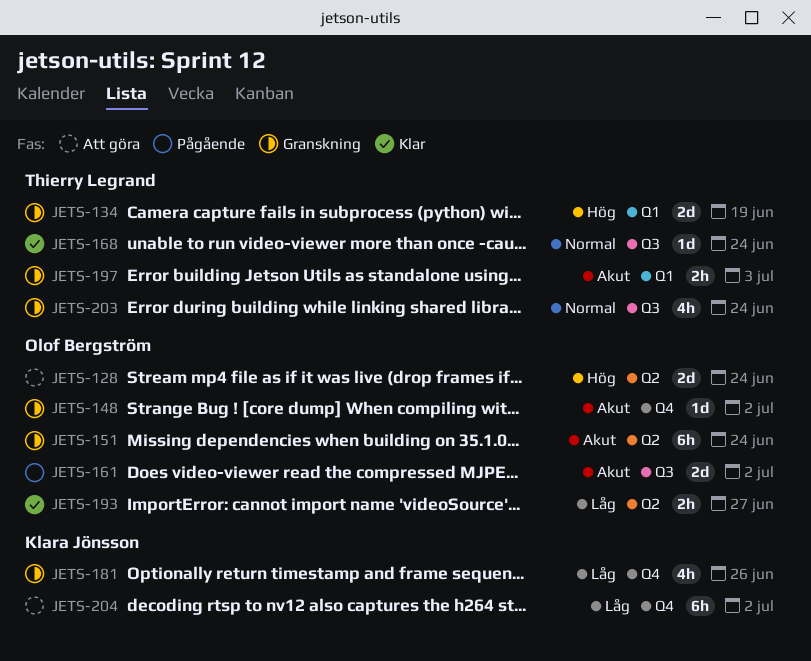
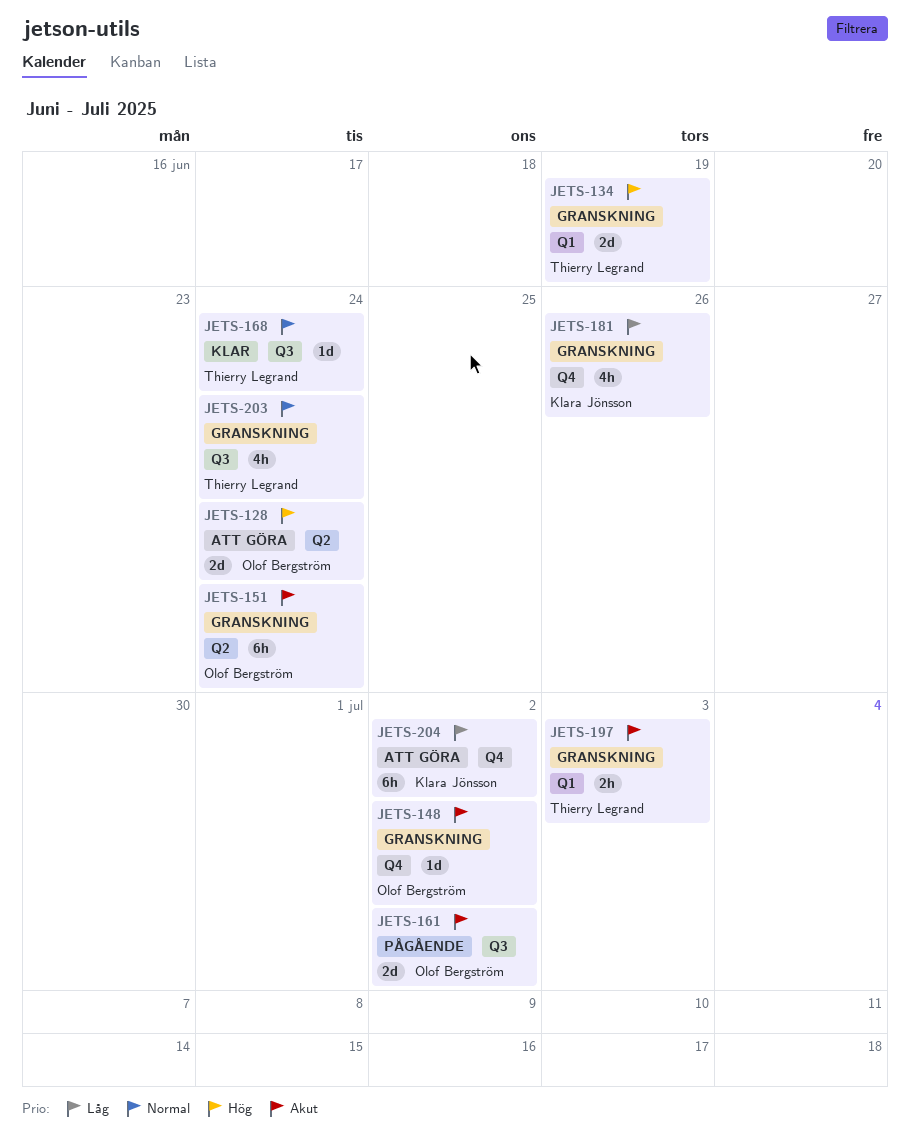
JETS-193: present -> none

